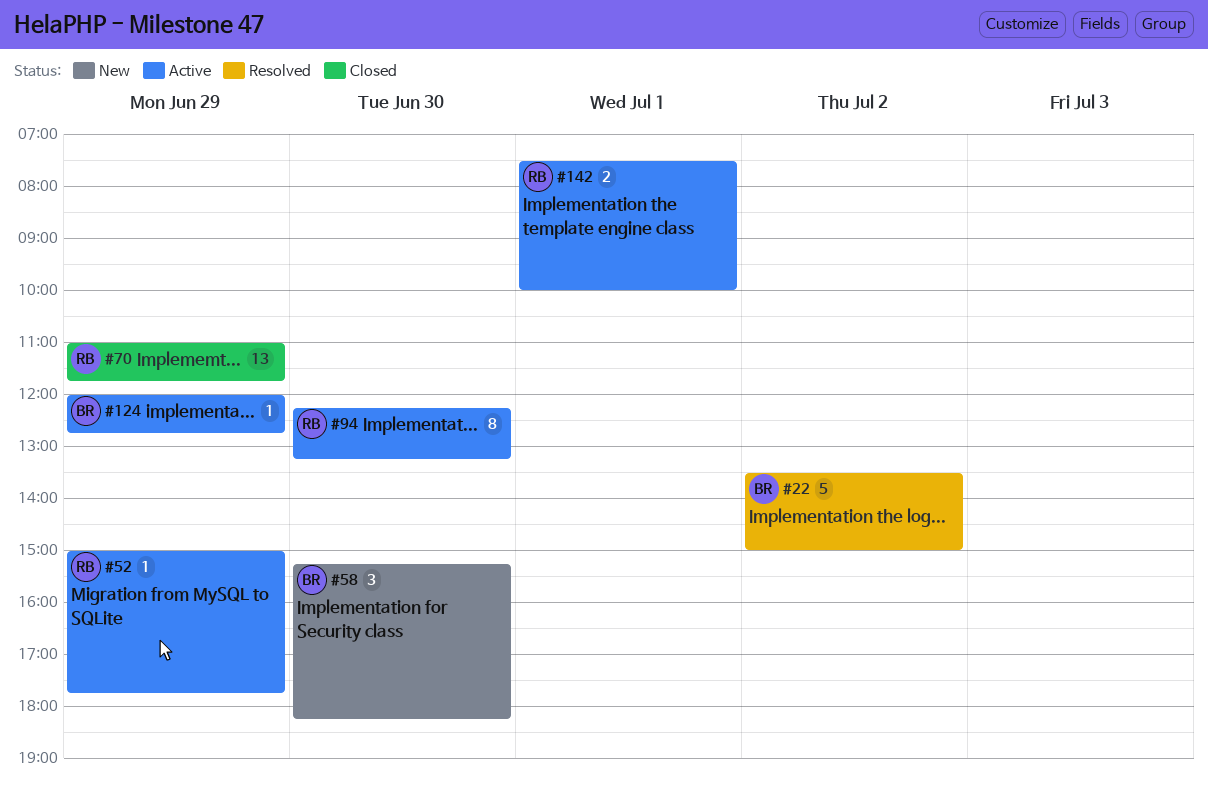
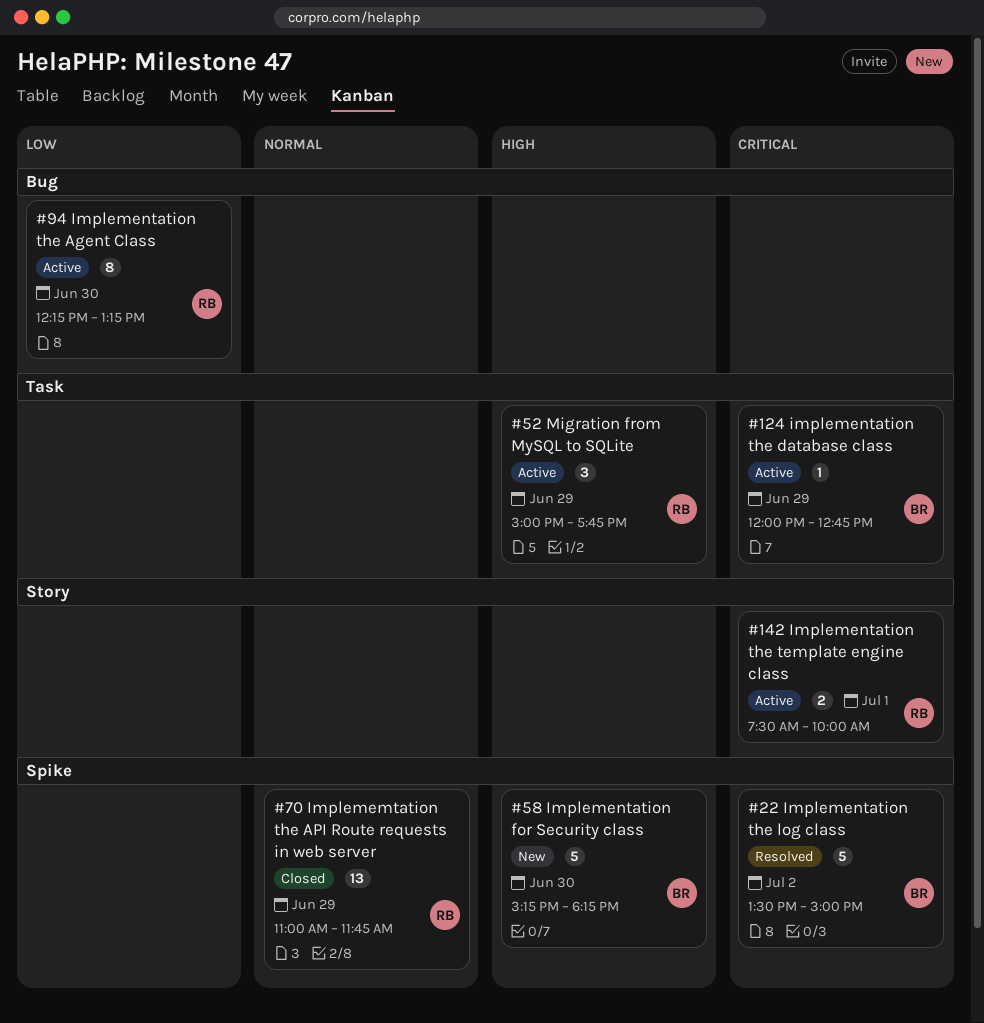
#52, estimate: 1 -> 3
#58, estimate: 3 -> 5

